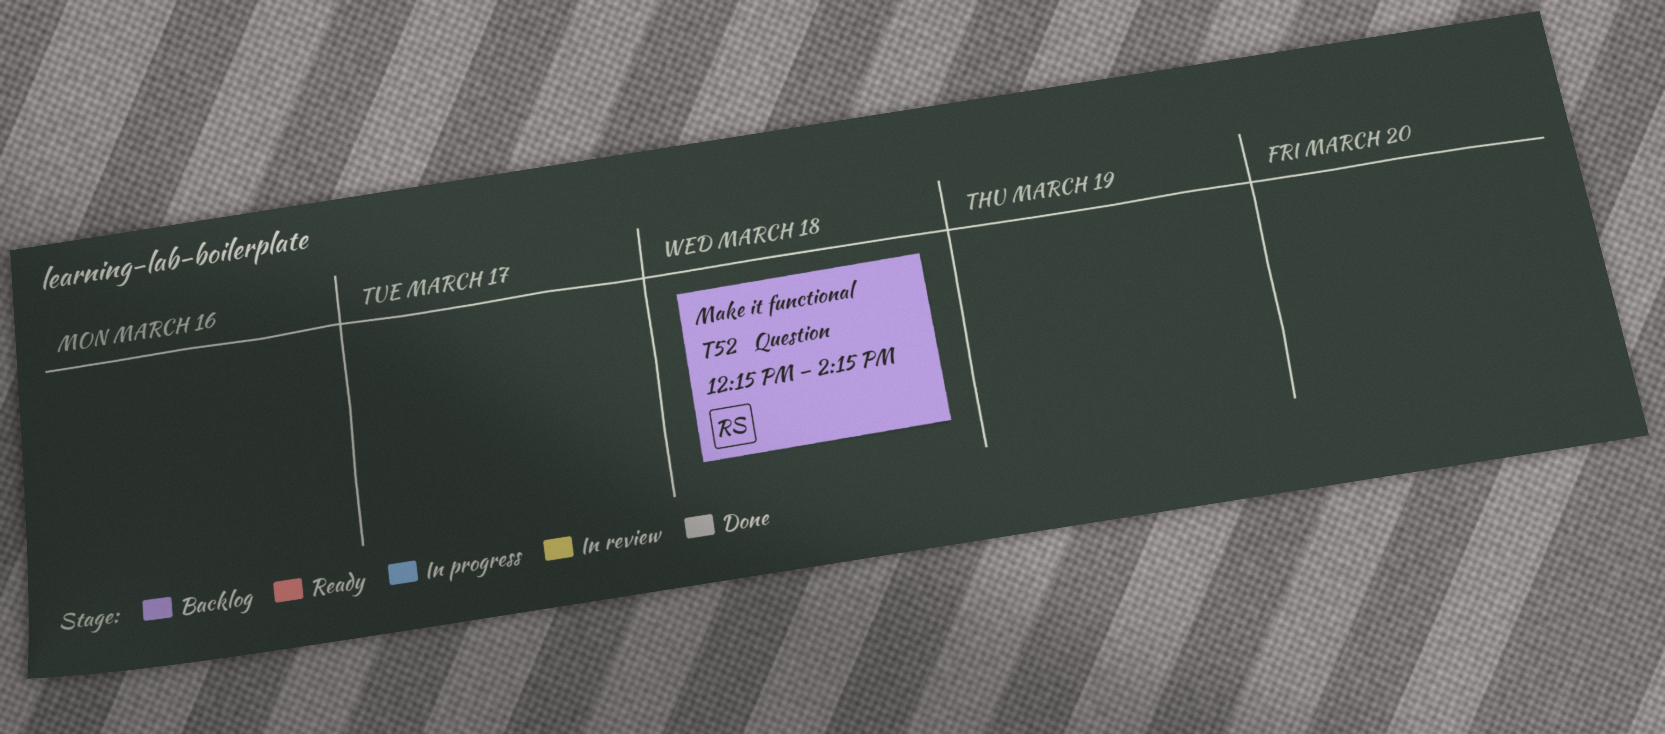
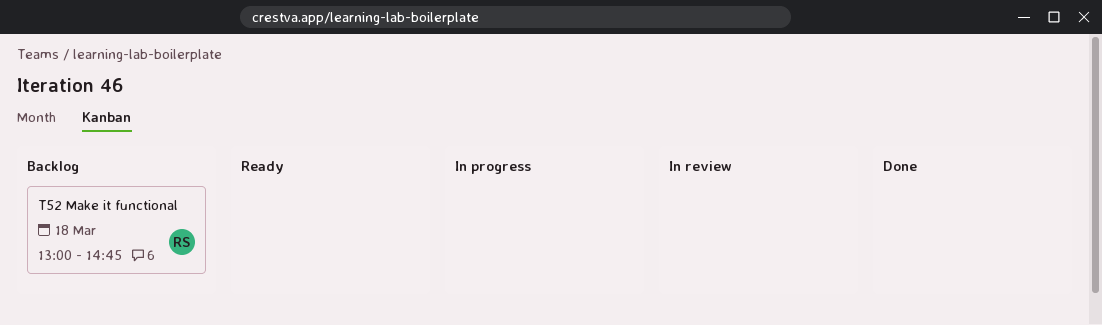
T52, begins: 12:15 -> 13:00
T52, ends: 14:15 -> 14:45

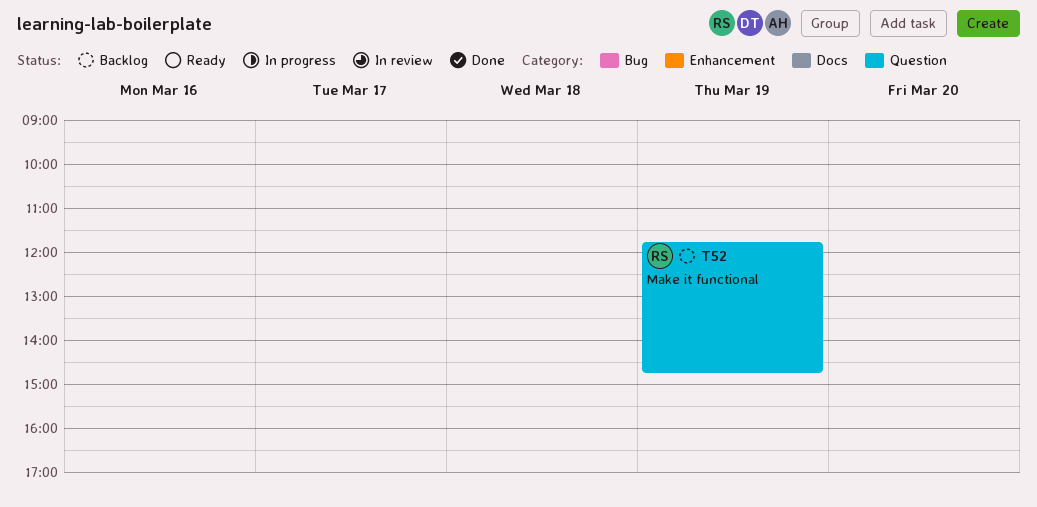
T52, day: Mar 18 -> Mar 19
T52, begins: 13:00 -> 11:45

